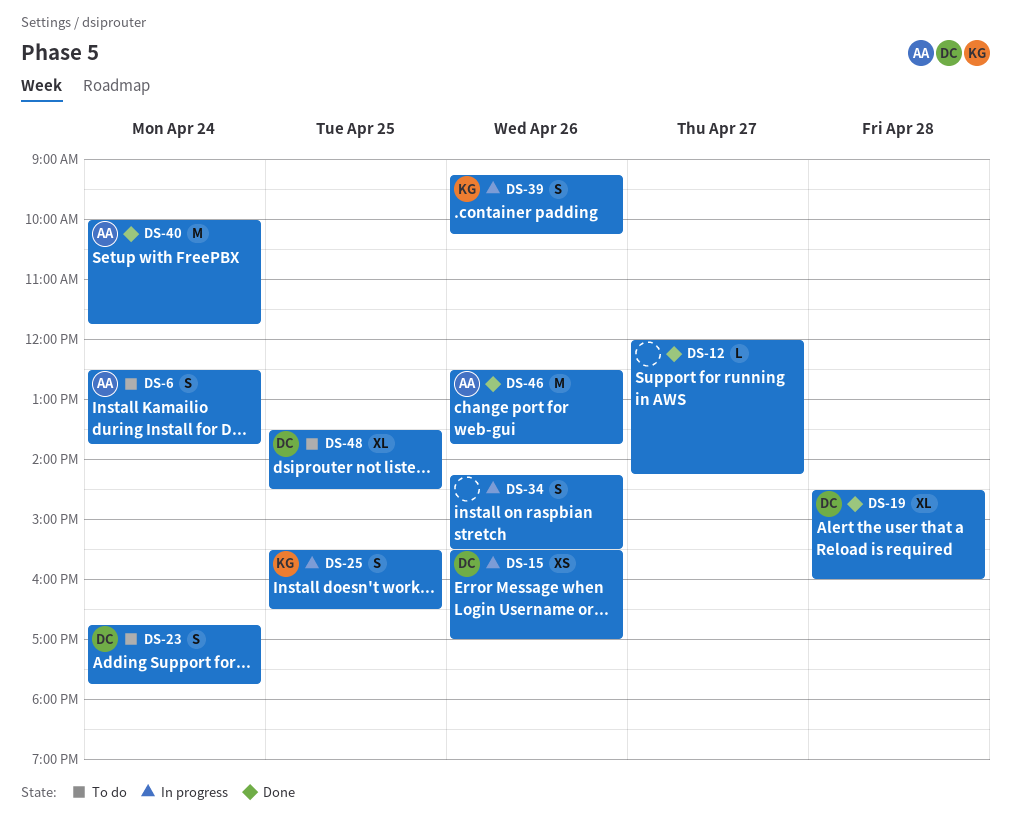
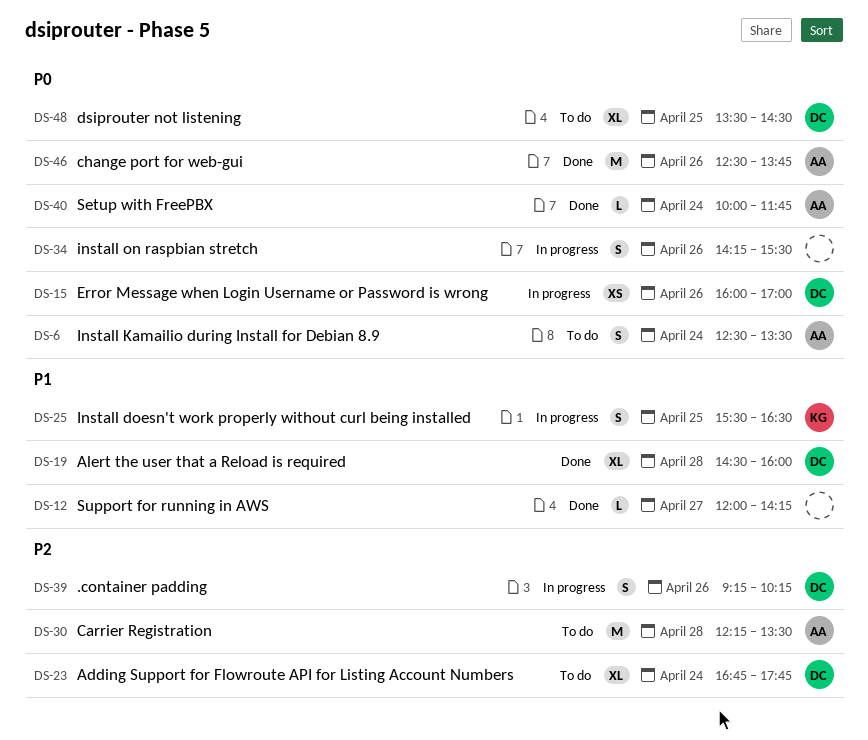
DS-6, ends: 13:45 -> 13:30
DS-15, begins: 15:30 -> 16:00
DS-23, estimate: S -> XL
DS-30: none -> present
DS-39, owner: KG -> DC
DS-40, estimate: M -> L

